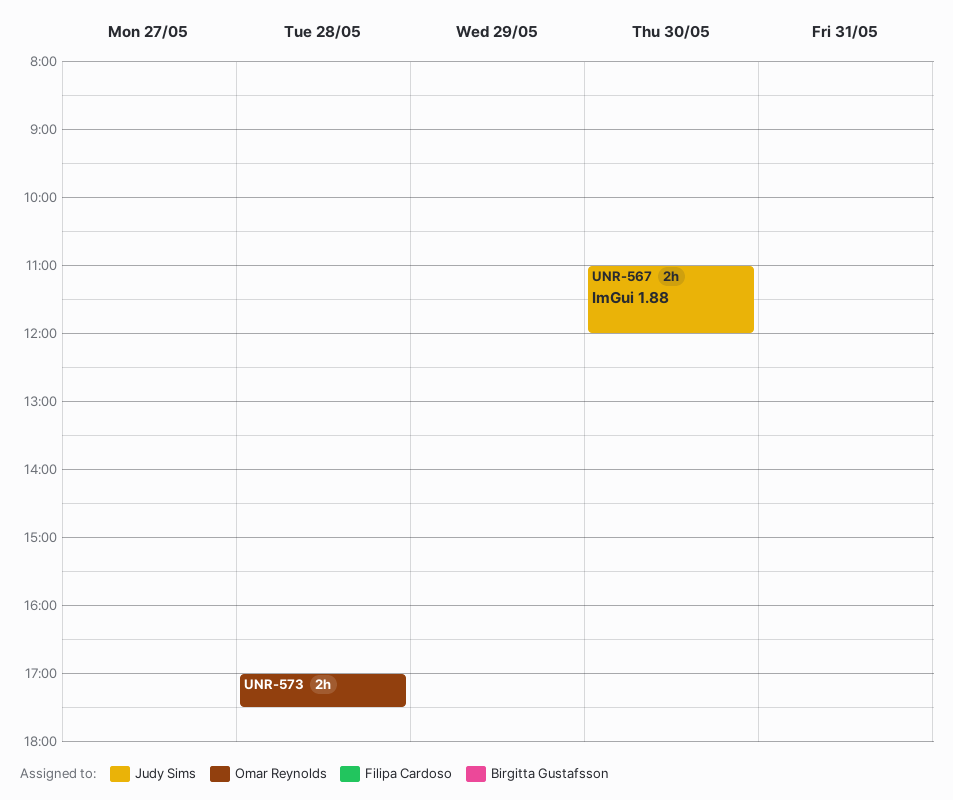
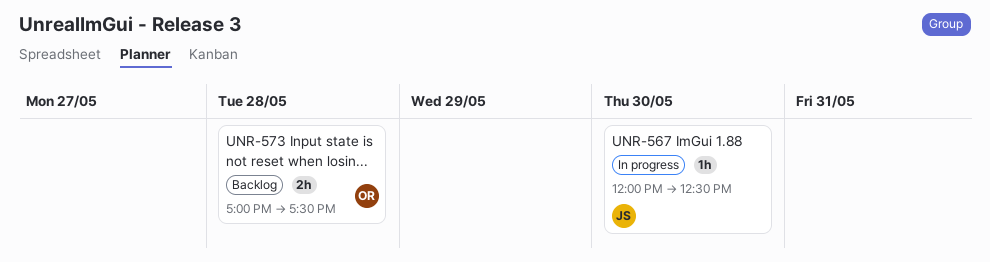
UNR-567, estimate: 2h -> 1h
UNR-567, begins: 11:00 -> 12:00
UNR-567, ends: 12:00 -> 12:30

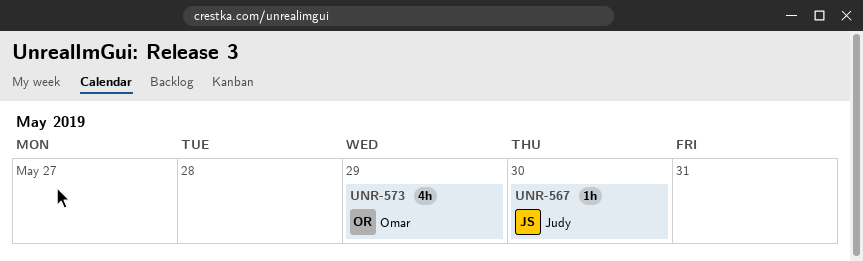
UNR-573, estimate: 2h -> 4h
UNR-573, day: May 28 -> May 29

